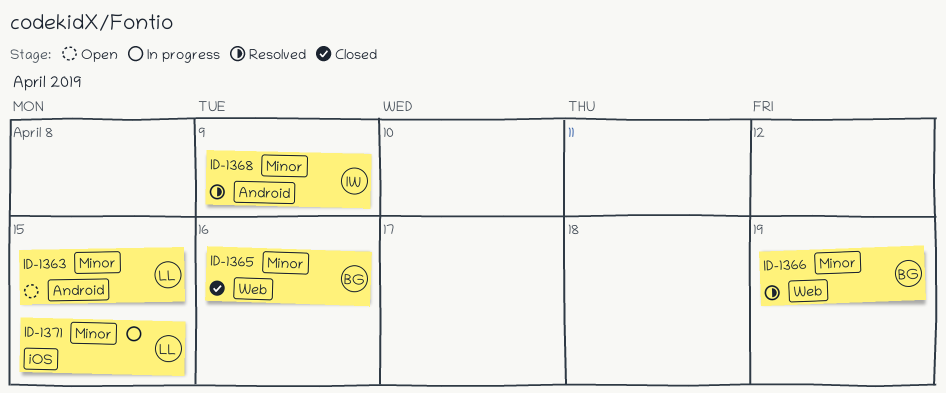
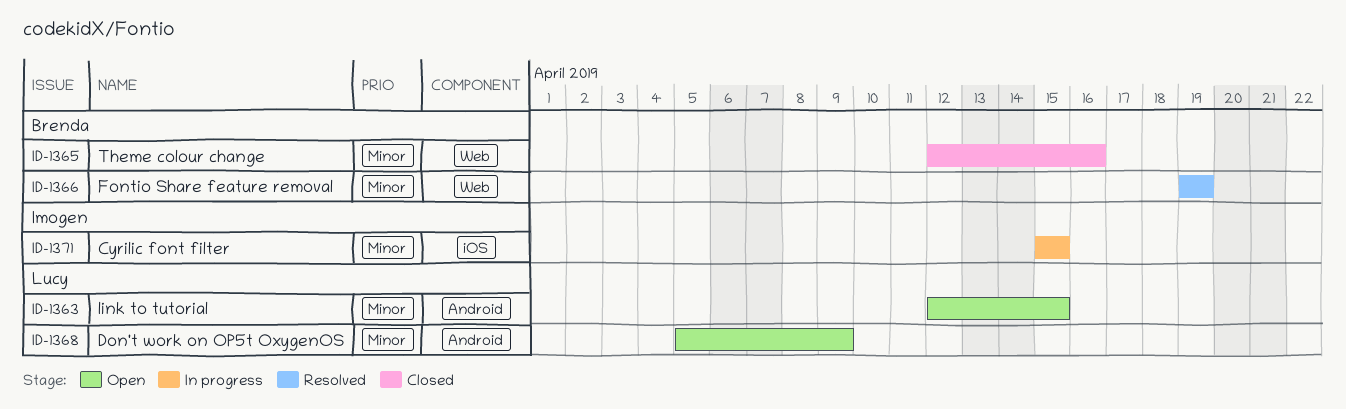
ID-1368, status: Resolved -> Open
ID-1368, owner: Imogen -> Lucy
ID-1371, owner: Lucy -> Imogen

